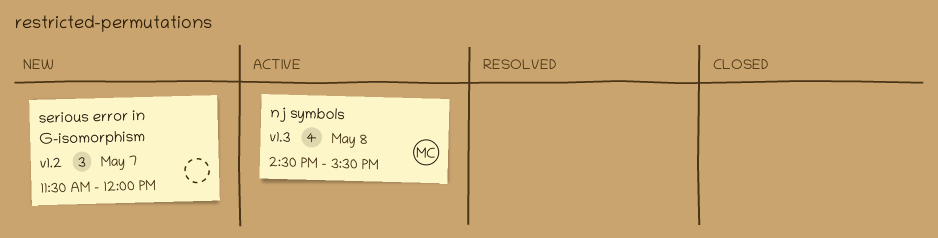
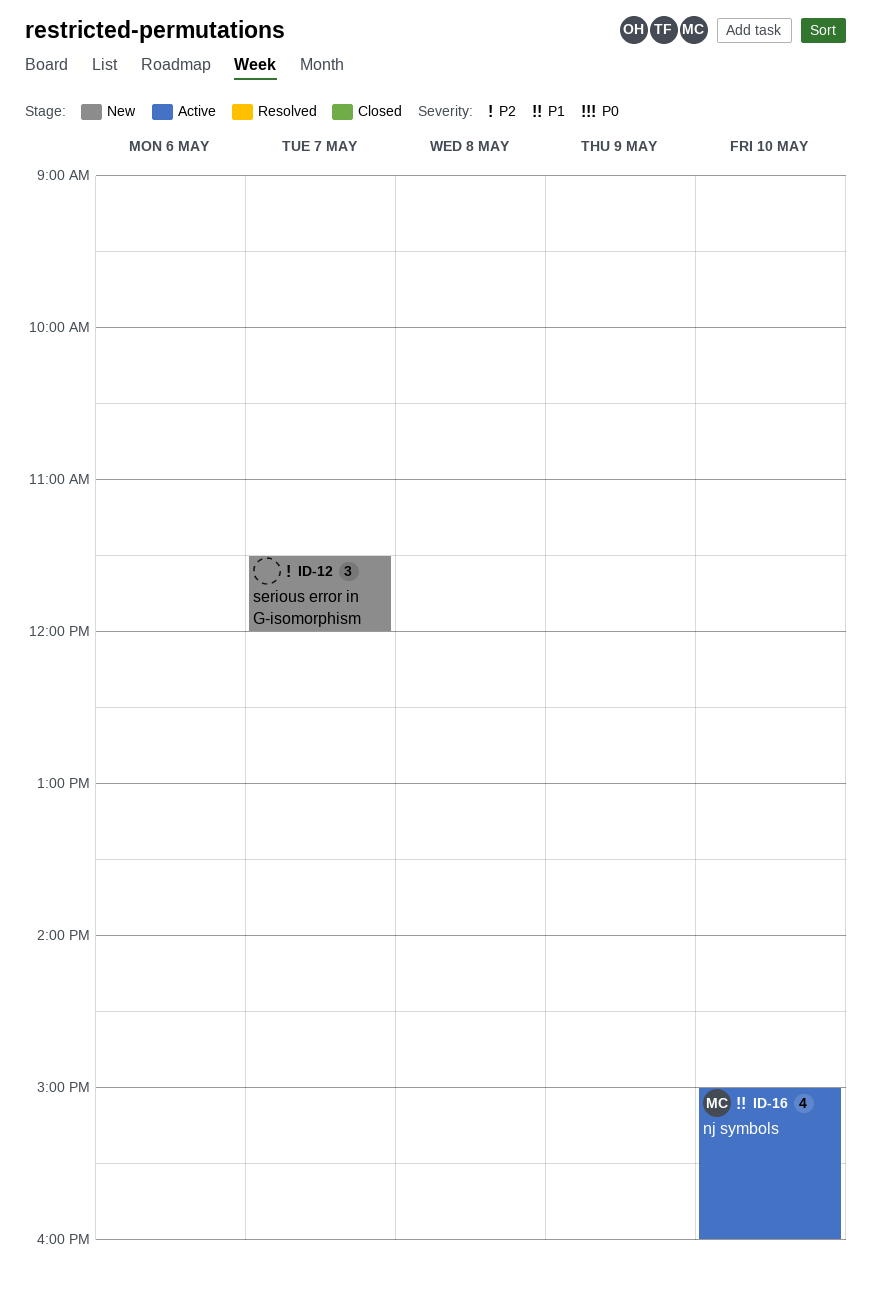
nj symbols, day: May 8 -> May 10
nj symbols, begins: 14:30 -> 15:00
nj symbols, ends: 15:30 -> 16:00

